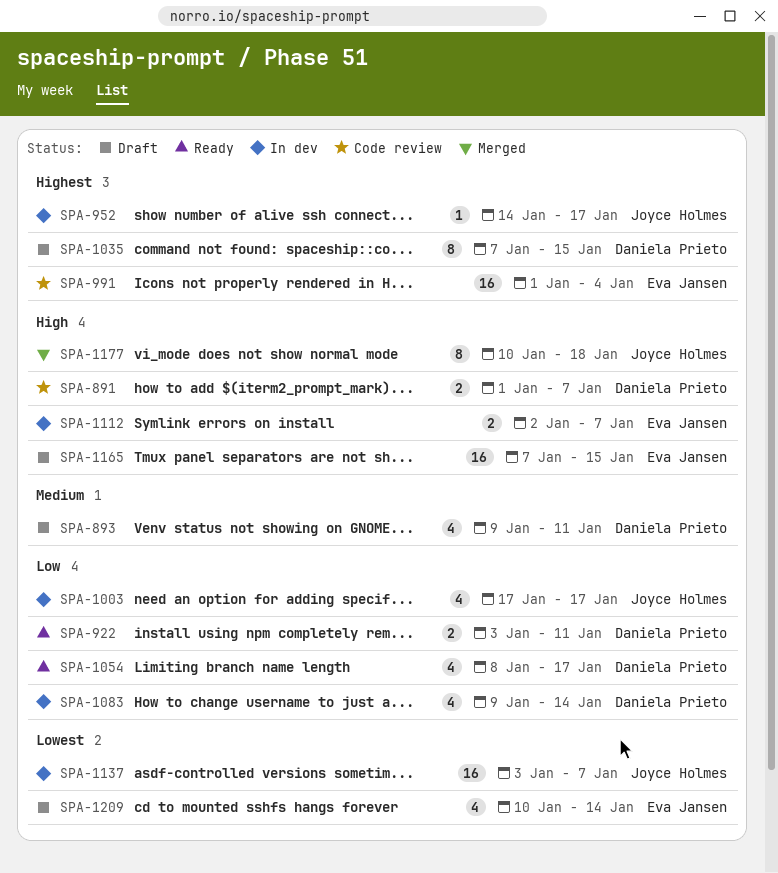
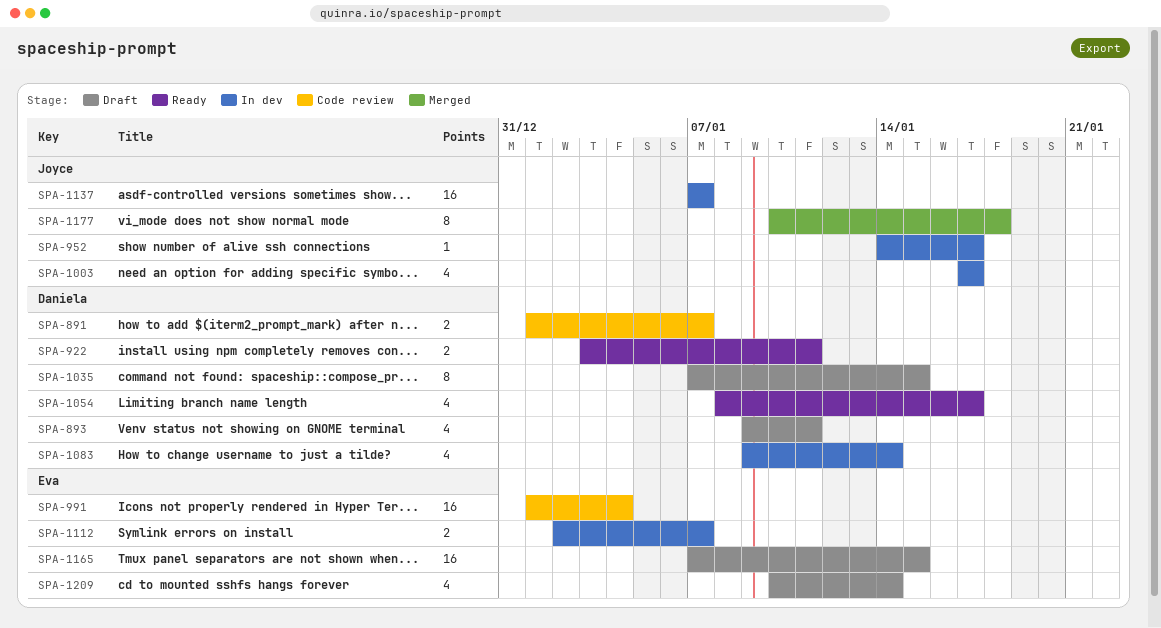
SPA-1137, start: Jan 3 -> Jan 7

